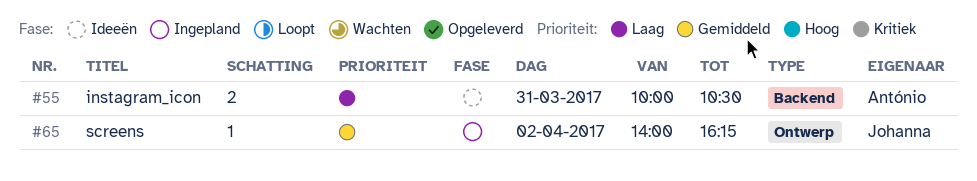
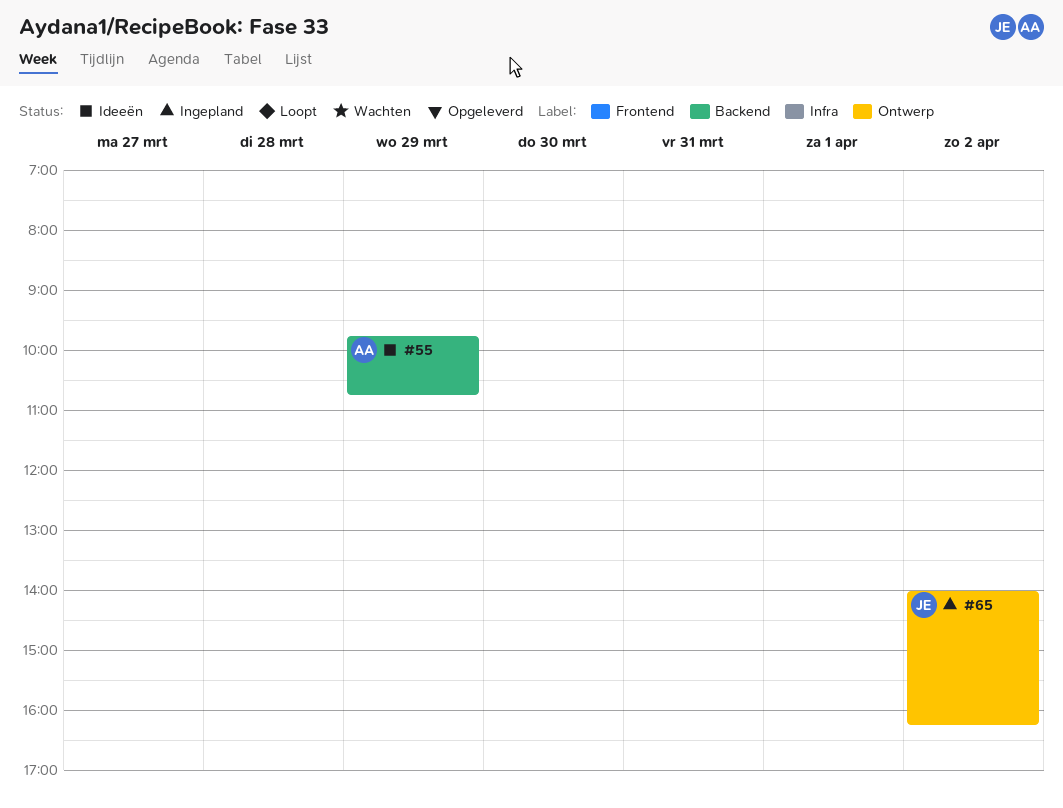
#55, day: Mar 31 -> Mar 29
#55, begins: 10:00 -> 09:45
#55, ends: 10:30 -> 10:45

